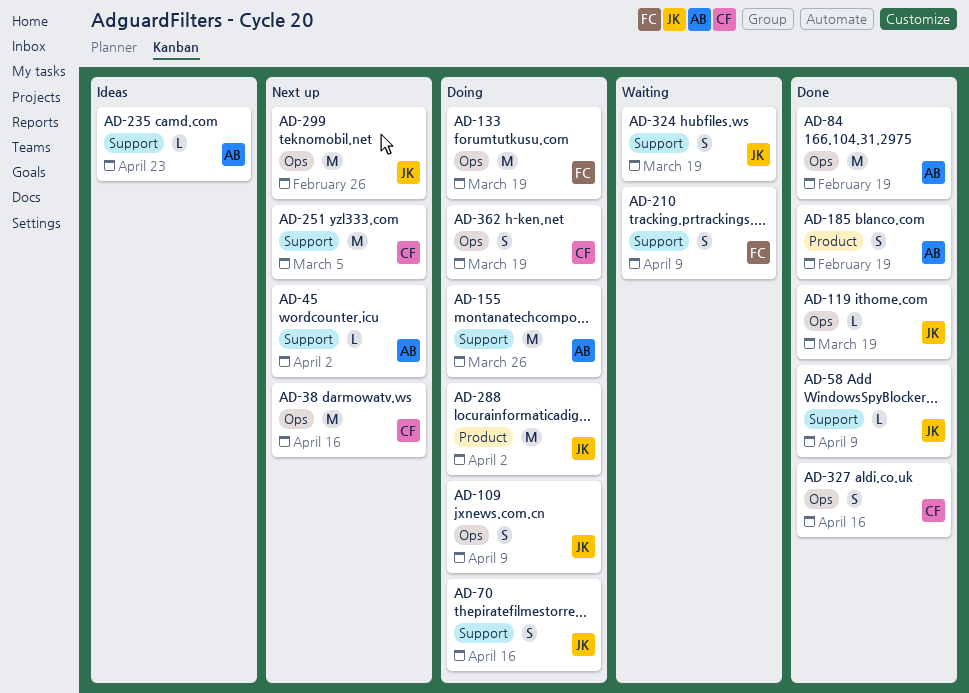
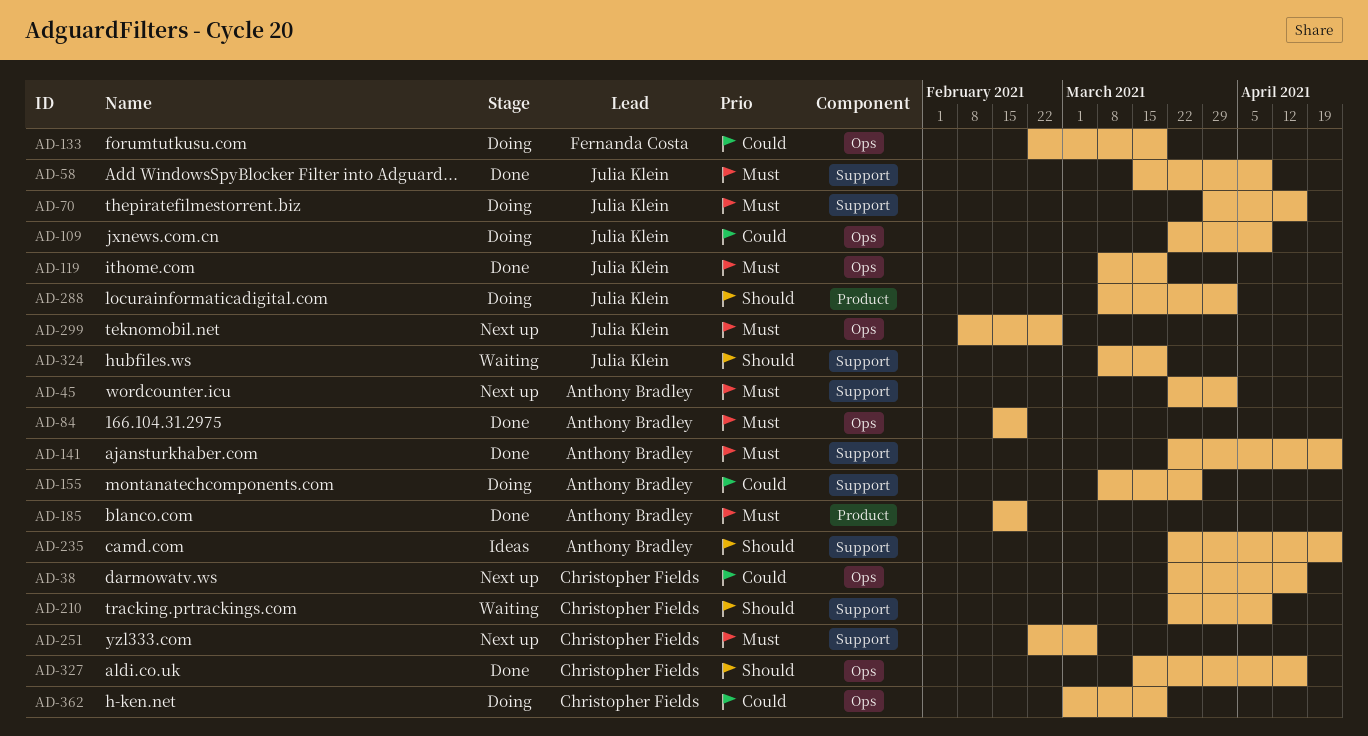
AD-141: none -> present
AD-210, owner: Fernanda Costa -> Christopher Fields

